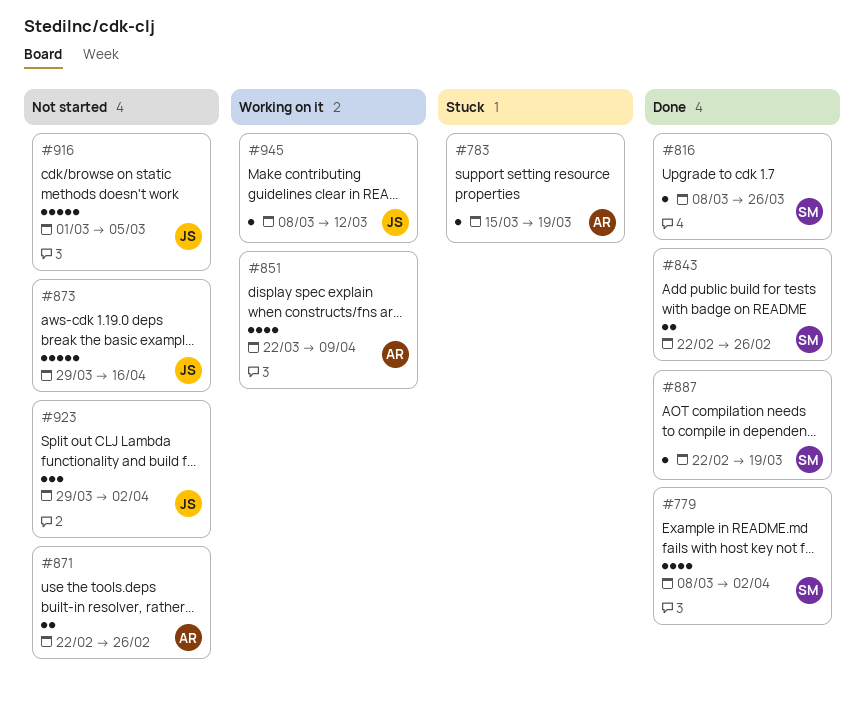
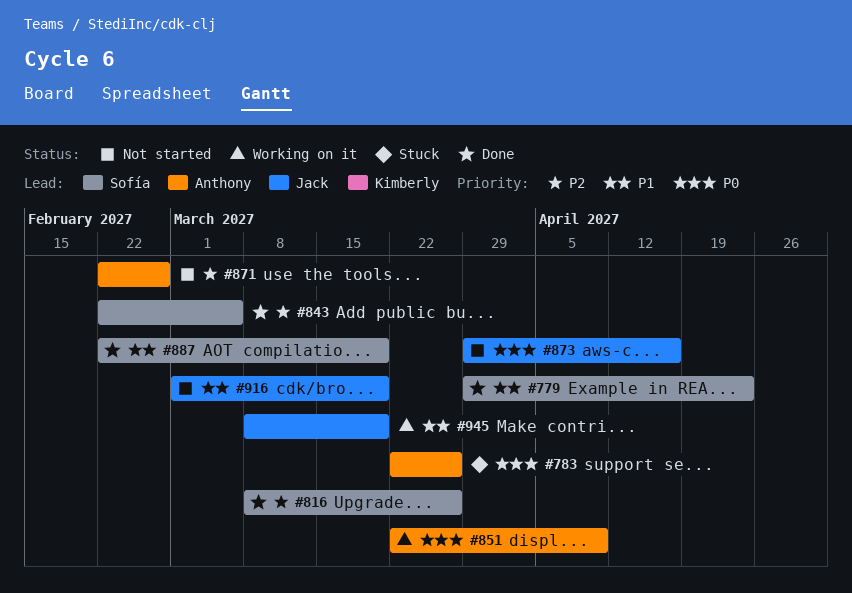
#779, start: Mar 8 -> Mar 29
#779, due: Apr 2 -> Apr 23
#783, start: Mar 15 -> Mar 22
#783, due: Mar 19 -> Mar 26
#843, due: Feb 26 -> Mar 5
#916, due: Mar 5 -> Mar 19
#923: present -> none
#945, due: Mar 12 -> Mar 19

